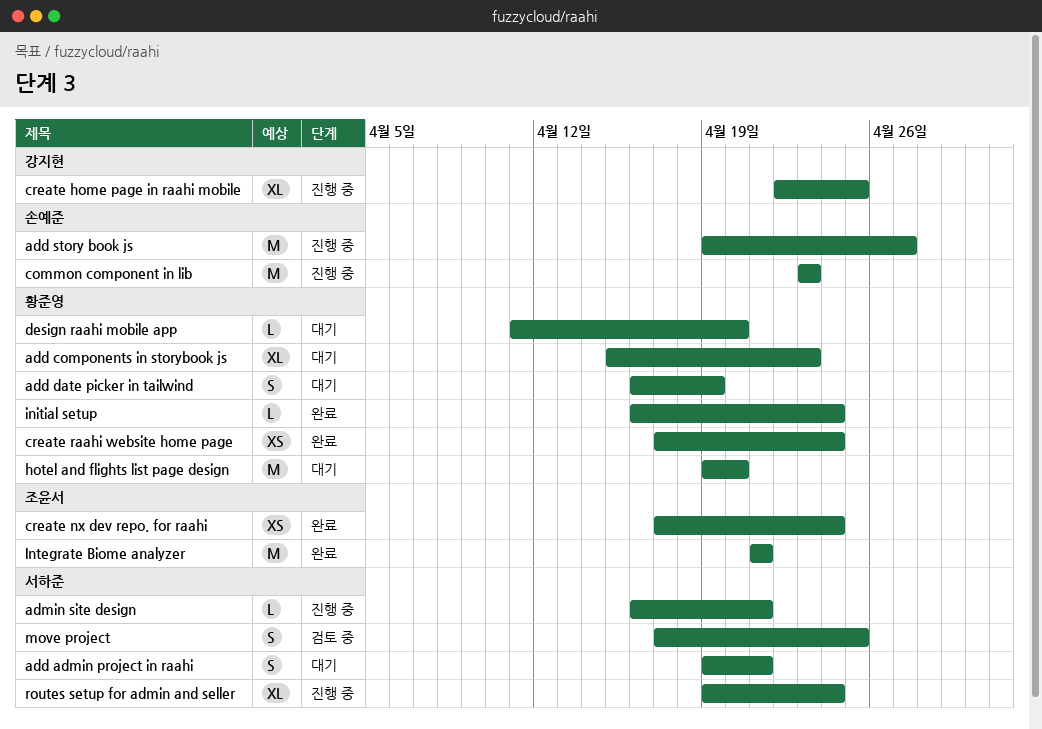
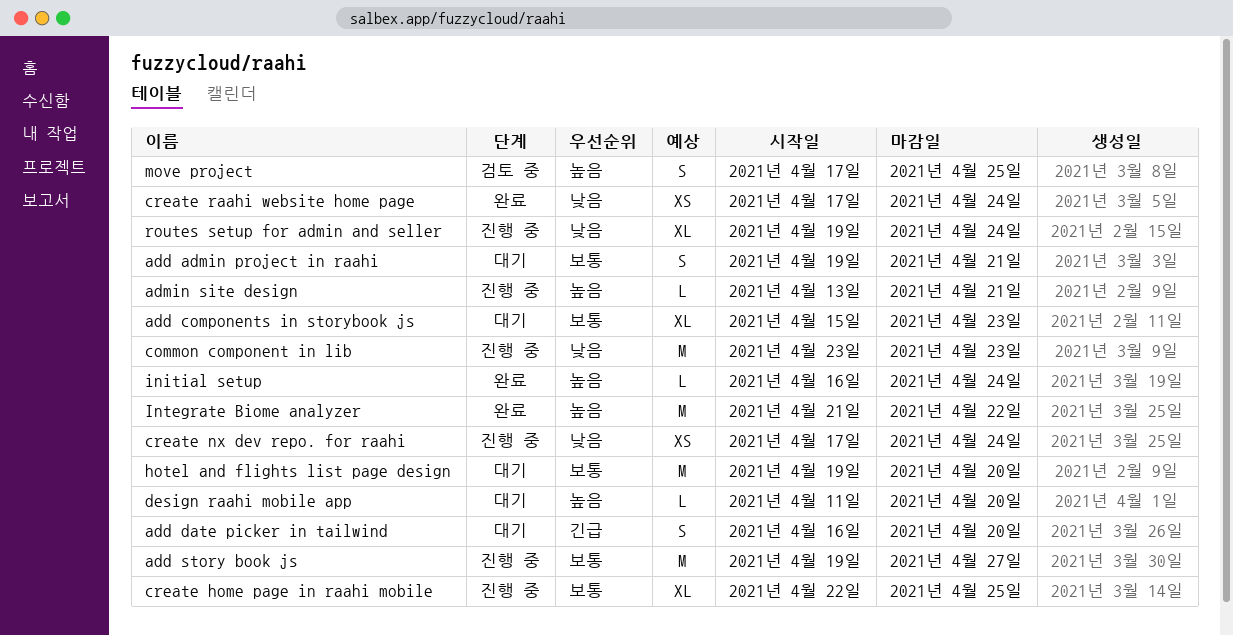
add date picker in tailwind, due: Apr 19 -> Apr 20
admin site design, start: Apr 16 -> Apr 13
create nx dev repo. for raahi, status: 완료 -> 진행 중
Integrate Biome analyzer, due: Apr 21 -> Apr 22

